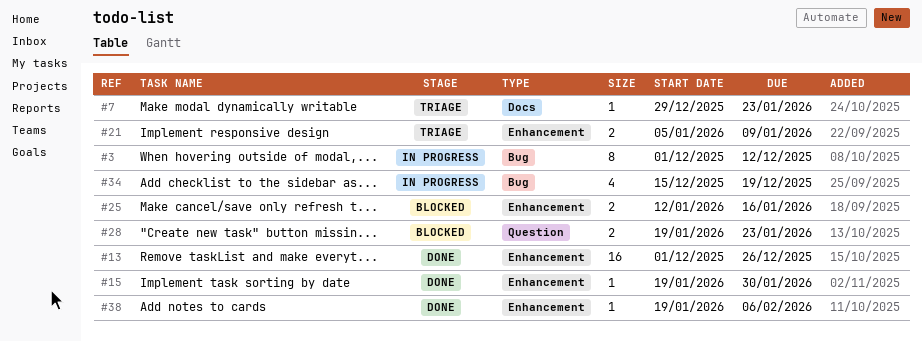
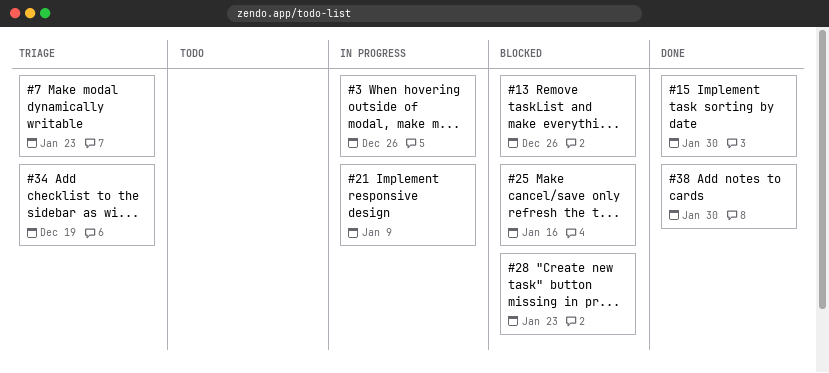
#3, due: Dec 12 -> Dec 26
#13, status: Done -> Blocked
#21, status: Triage -> In progress
#34, status: In progress -> Triage
#38, due: Feb 6 -> Jan 30

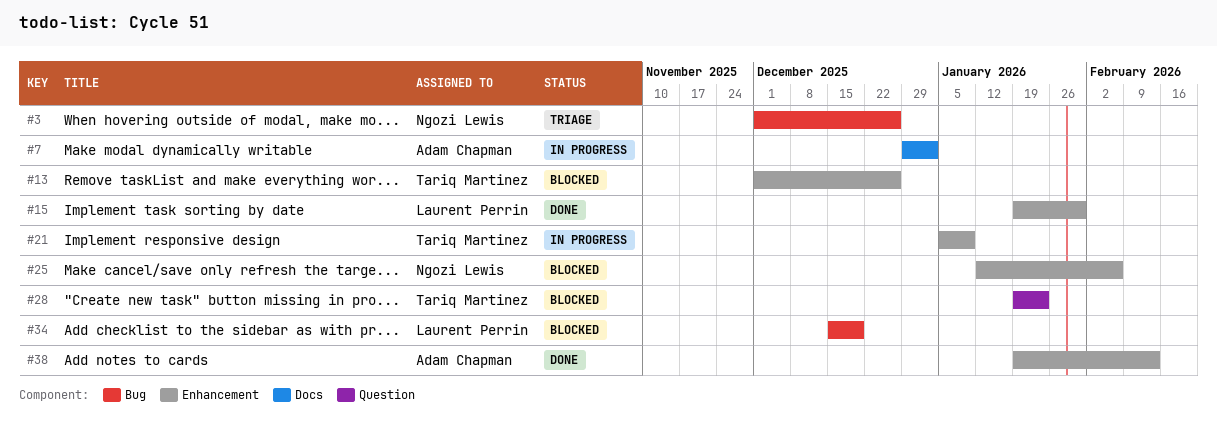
#3, status: In progress -> Triage
#7, status: Triage -> In progress
#7, due: Jan 23 -> Jan 2
#25, due: Jan 16 -> Feb 6
#34, status: Triage -> Blocked
#38, due: Jan 30 -> Feb 13

